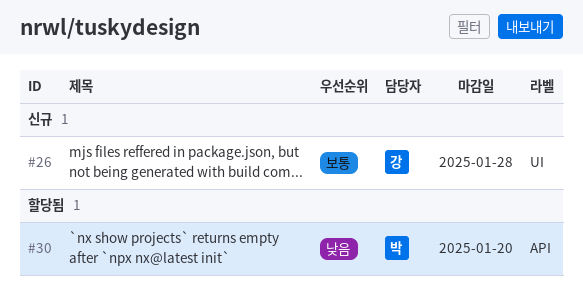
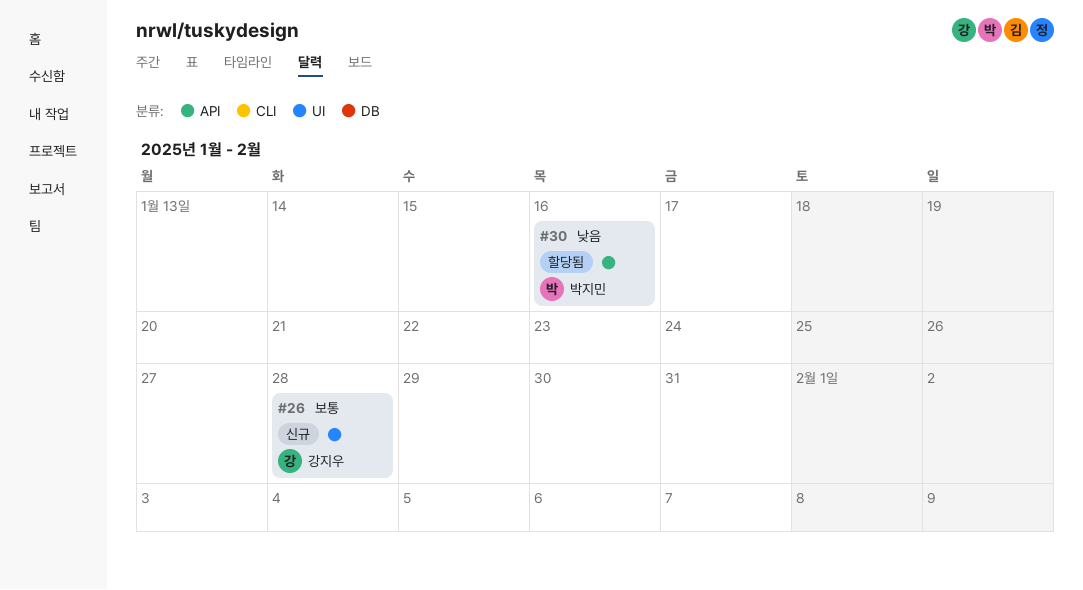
#30, due: Jan 20 -> Jan 16

